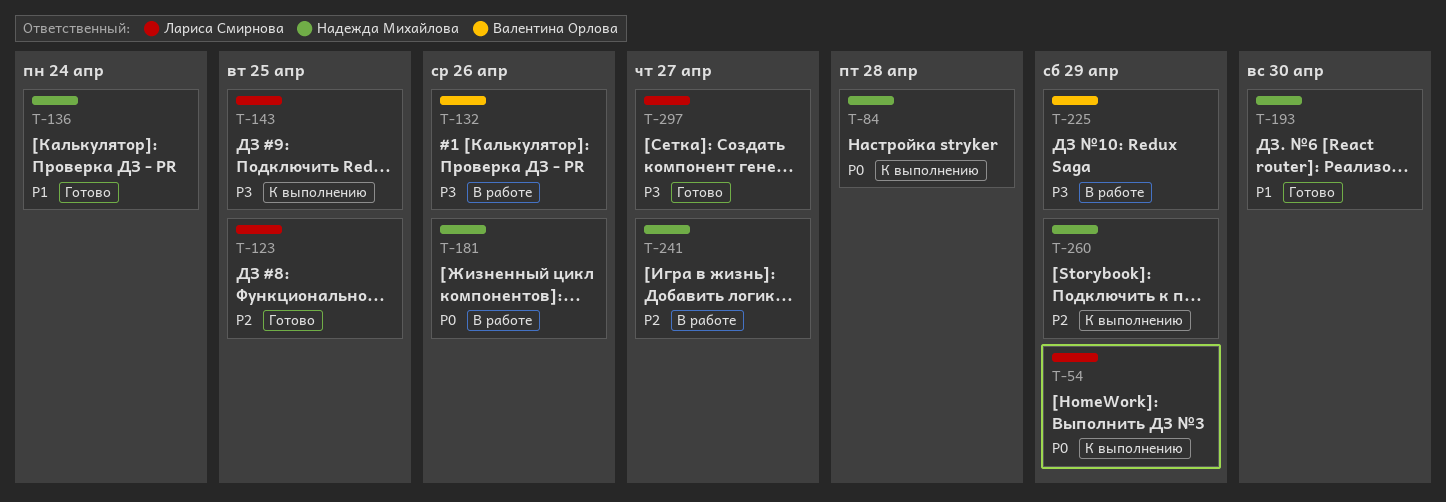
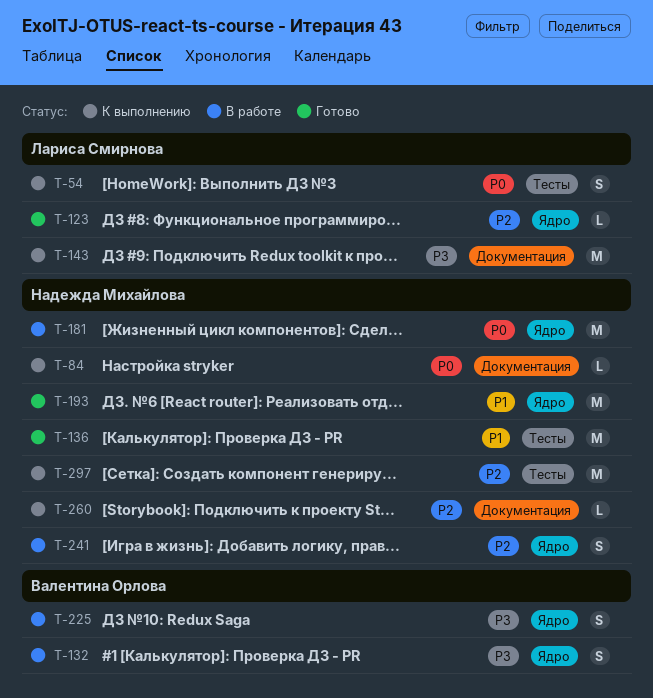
T-297, status: Готово -> К выполнению
T-297, owner: Лариса Смирнова -> Надежда Михайлова
T-297, priority: P3 -> P2

